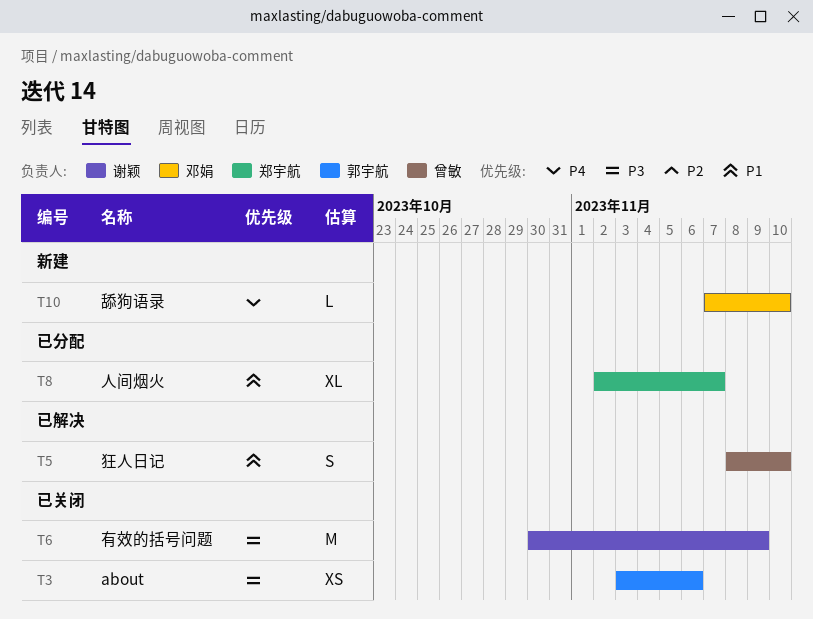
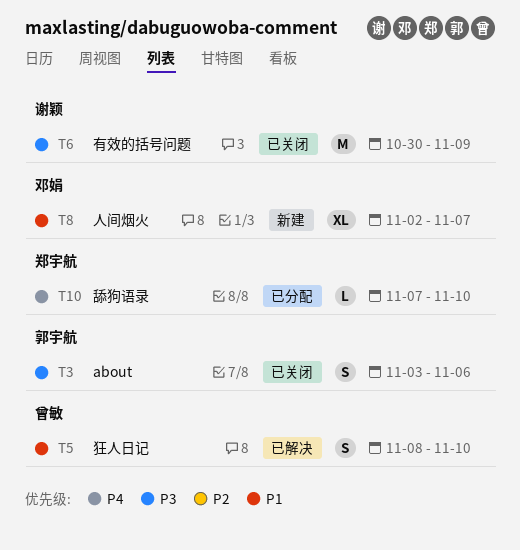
T3, estimate: XS -> S
T8, status: 已分配 -> 新建
T8, owner: 郑宇航 -> 邓娟
T10, status: 新建 -> 已分配
T10, owner: 邓娟 -> 郑宇航

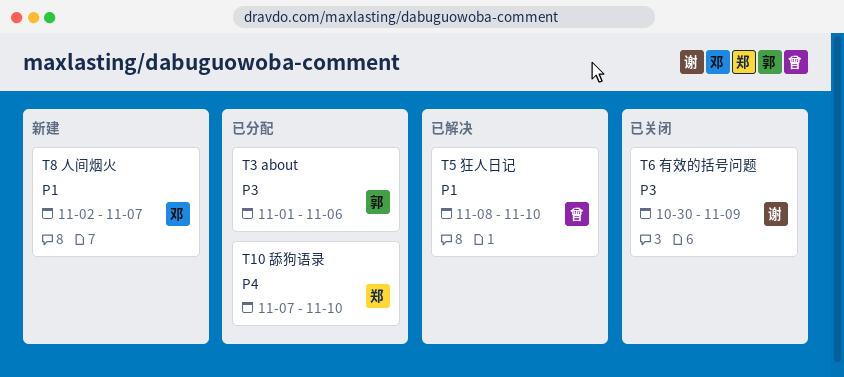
T3, status: 已关闭 -> 已分配
T3, start: Nov 3 -> Nov 1

